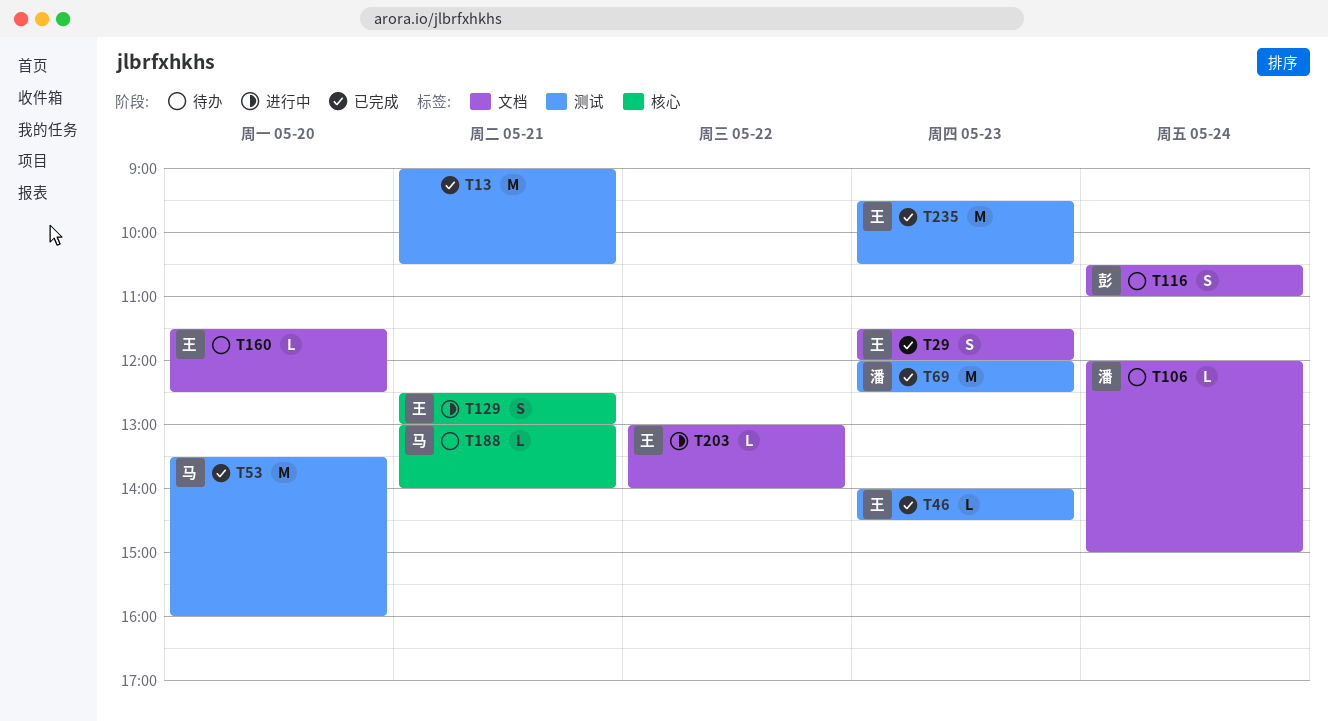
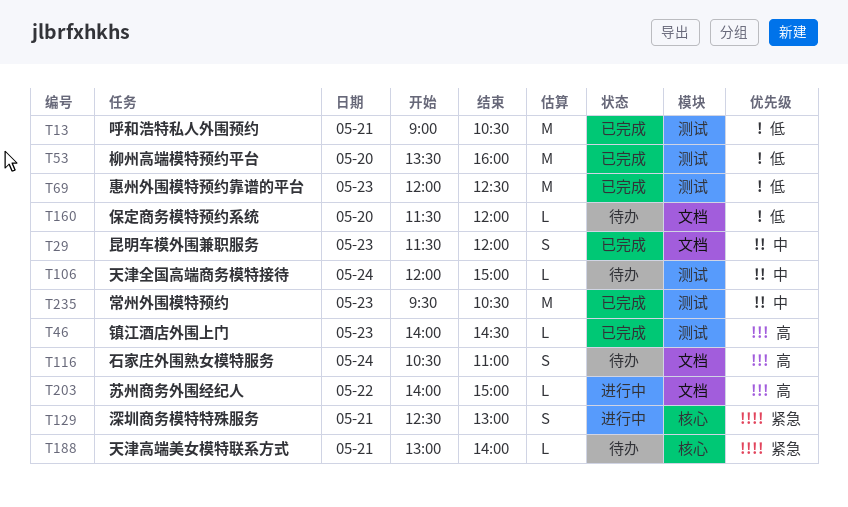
T106, label: 文档 -> 测试
T160, ends: 12:30 -> 12:00
T203, begins: 13:00 -> 14:00
T203, ends: 14:00 -> 15:00

